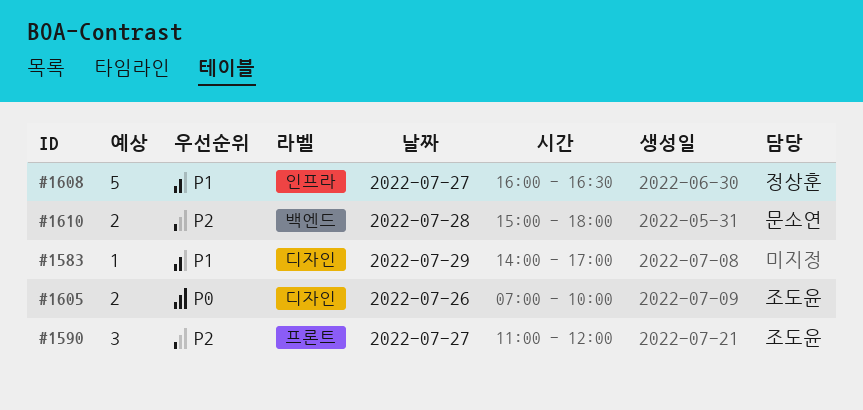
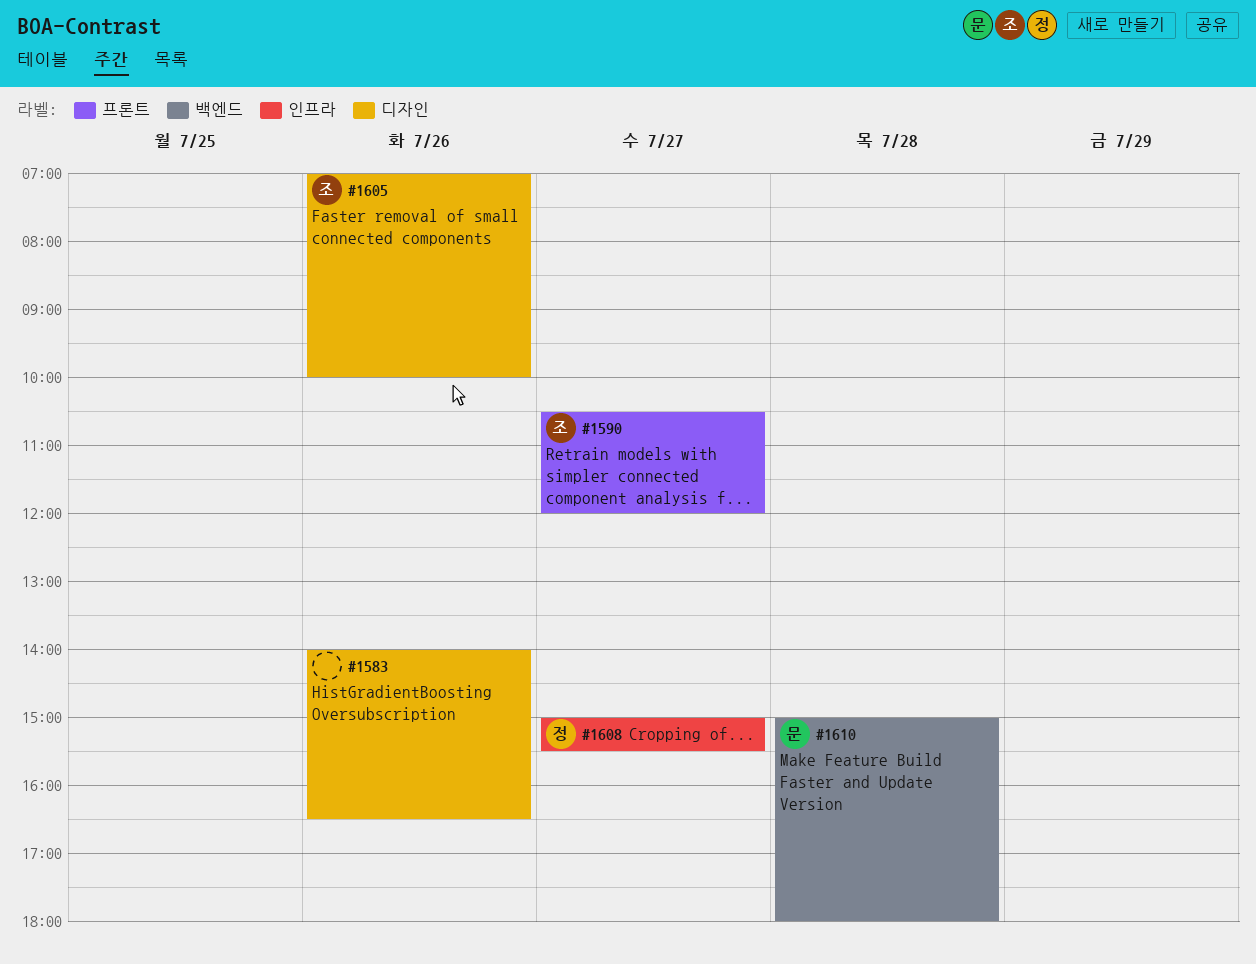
#1583, day: Jul 29 -> Jul 26
#1583, ends: 17:00 -> 16:30
#1590, begins: 11:00 -> 10:30
#1608, begins: 16:00 -> 15:00
#1608, ends: 16:30 -> 15:30

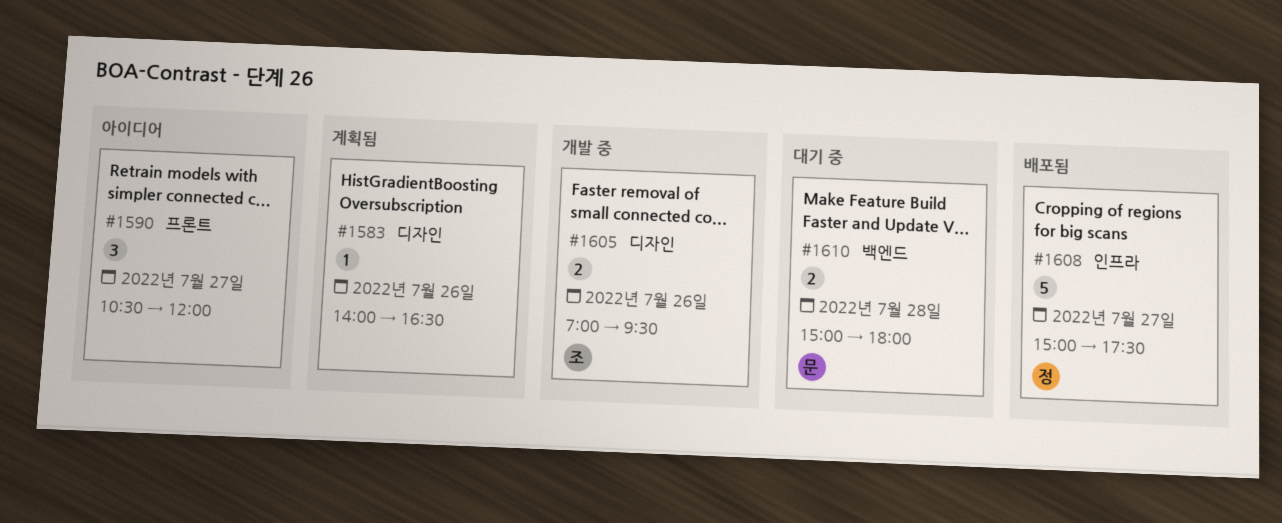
#1590, owner: 조 -> none
#1605, ends: 10:00 -> 09:30
#1608, ends: 15:30 -> 17:30

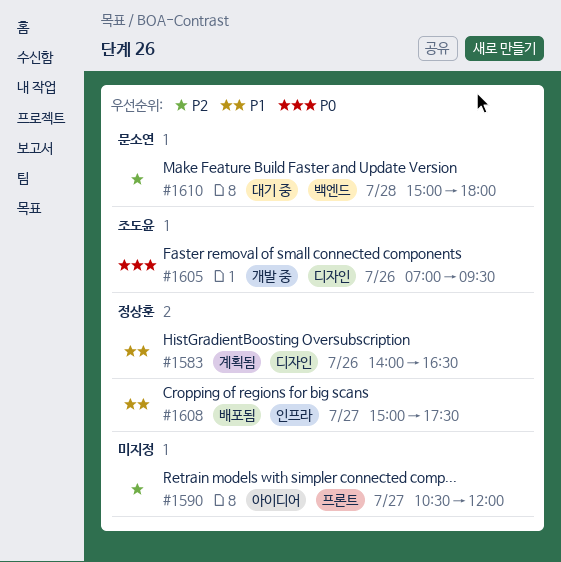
#1583, owner: none -> 정상훈

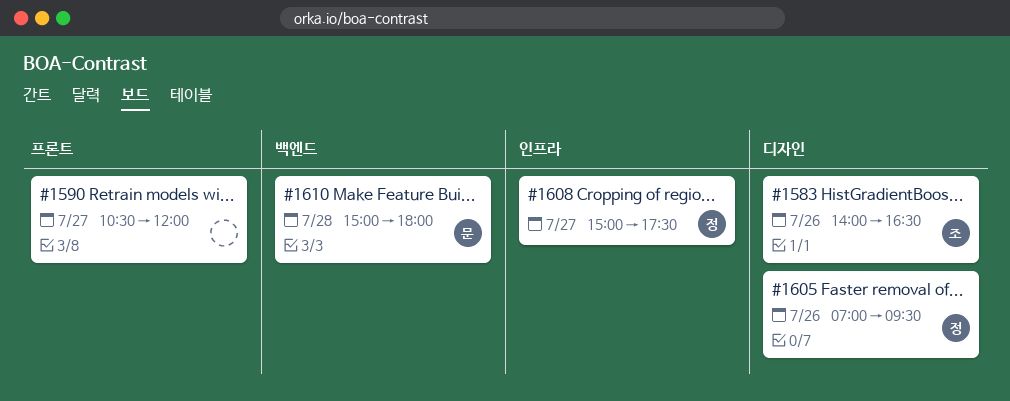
#1583, owner: 정상훈 -> 조도윤
#1605, owner: 조도윤 -> 정상훈

